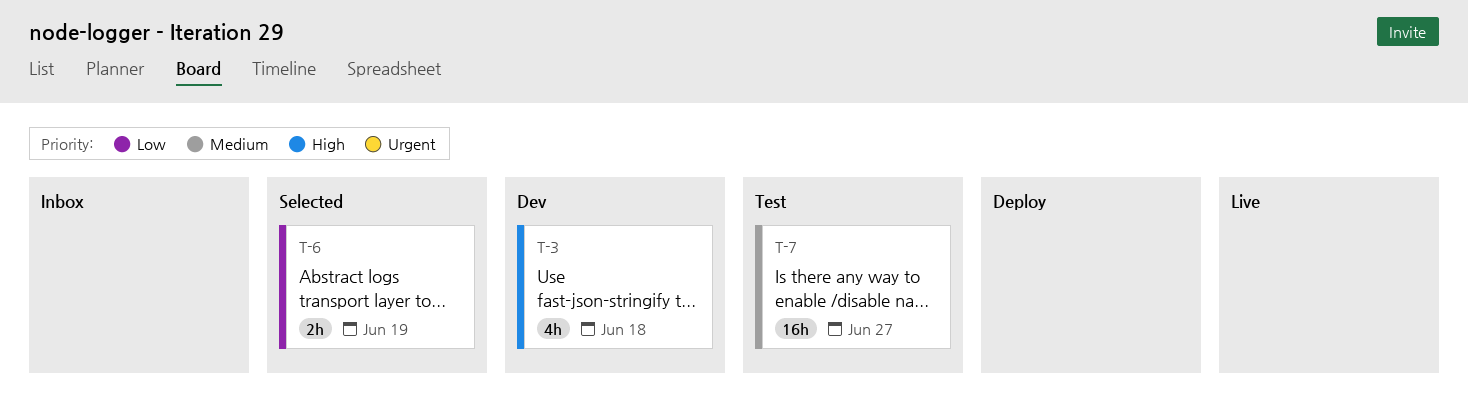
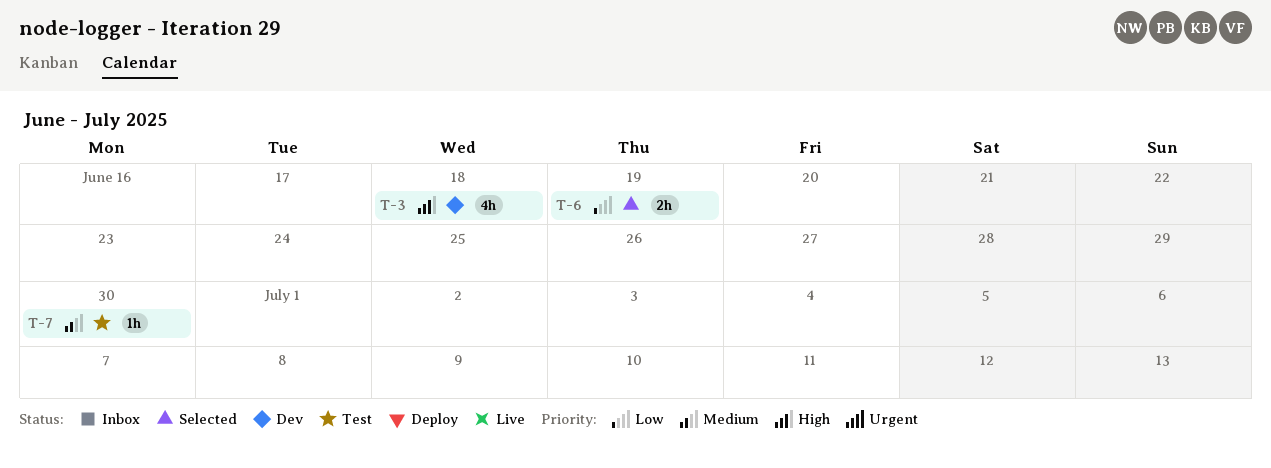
T-7, estimate: 16h -> 1h
T-7, due: Jun 27 -> Jun 30

